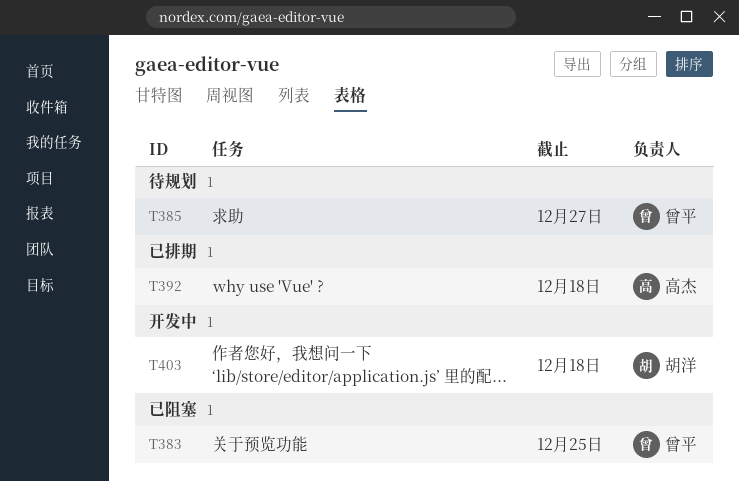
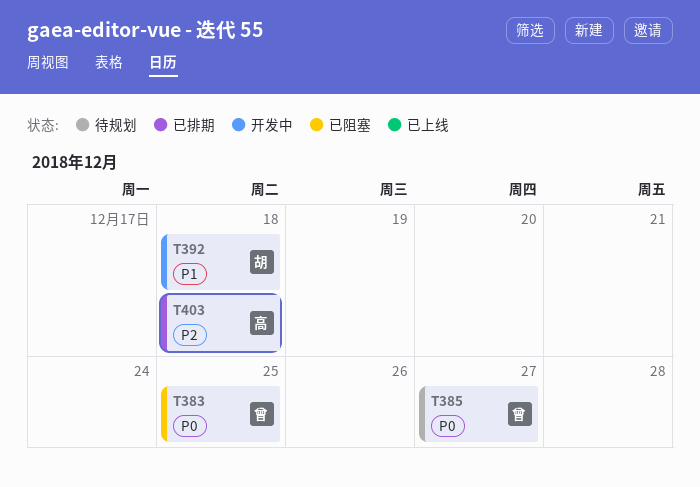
T392, status: 已排期 -> 开发中
T392, owner: 高杰 -> 胡洋
T403, status: 开发中 -> 已排期
T403, owner: 胡洋 -> 高杰

